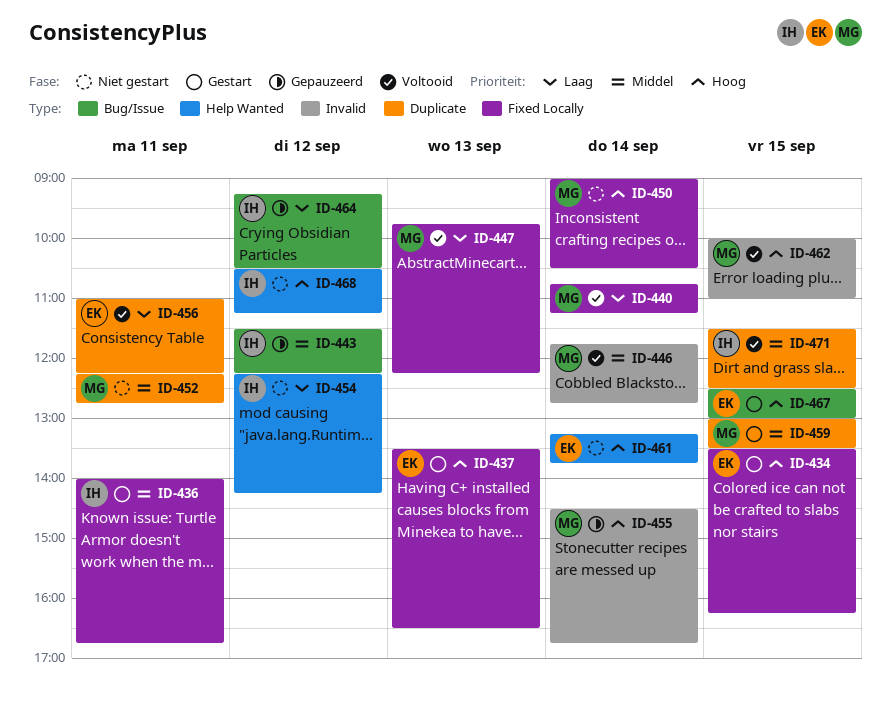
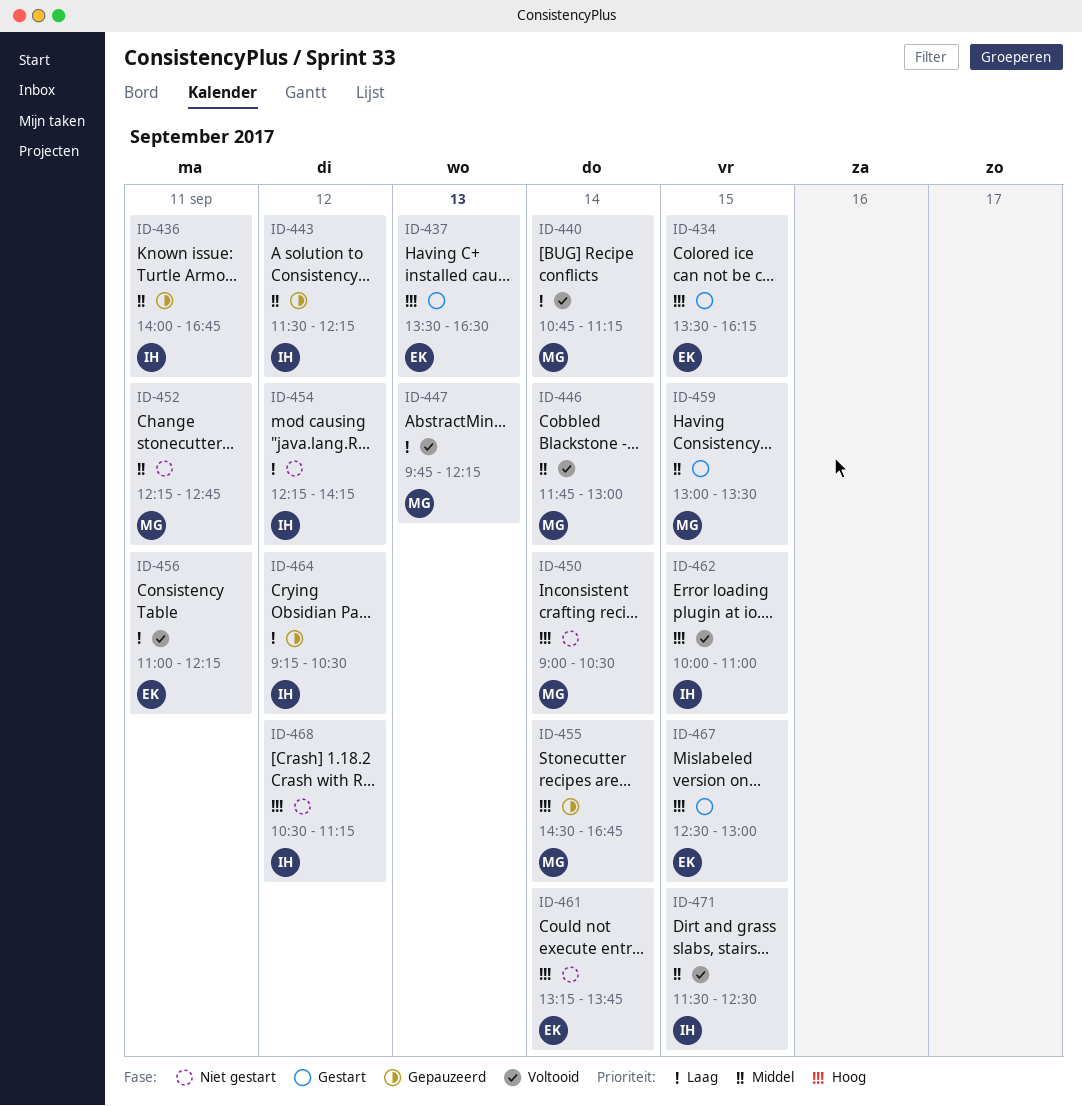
ID-436, status: Gestart -> Gepauzeerd
ID-446, ends: 12:45 -> 13:00
ID-462, owner: MG -> IH

